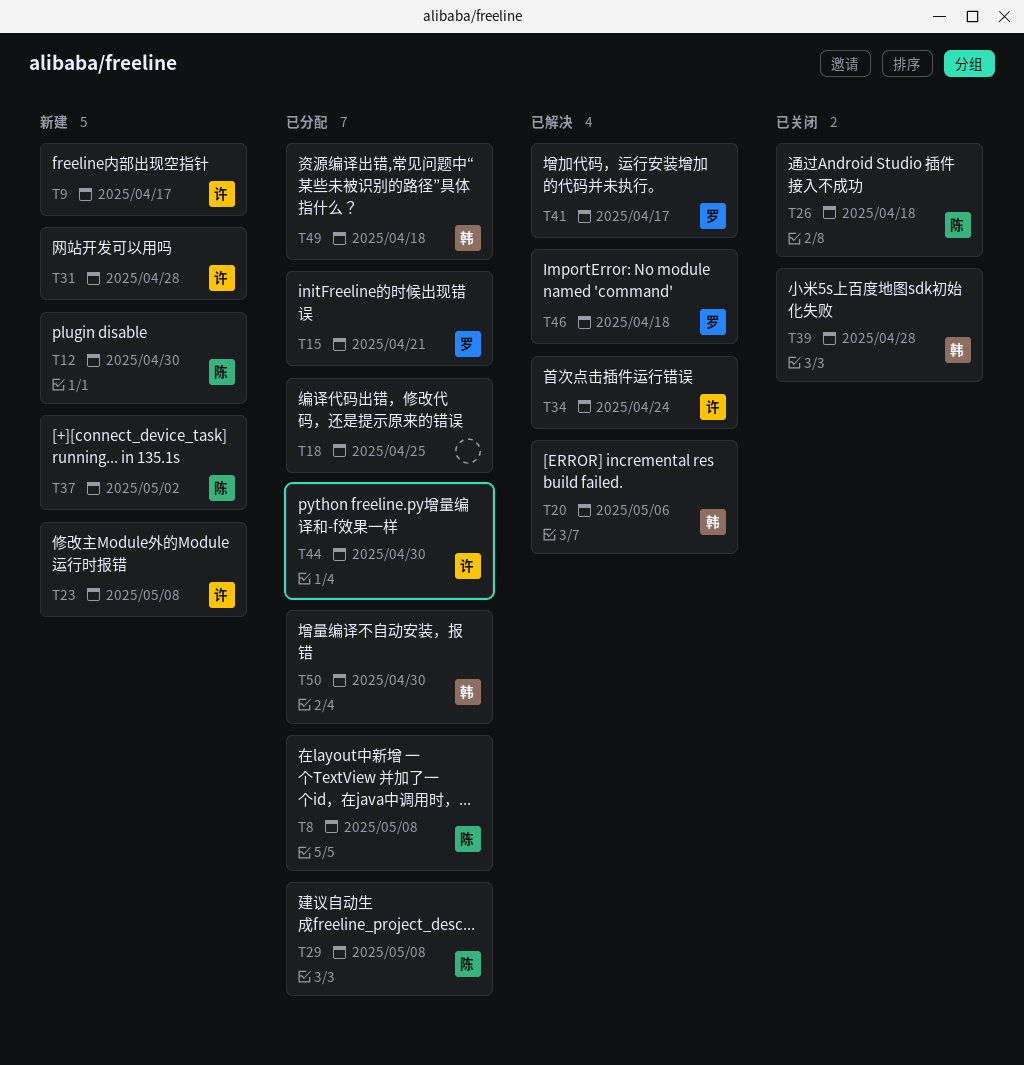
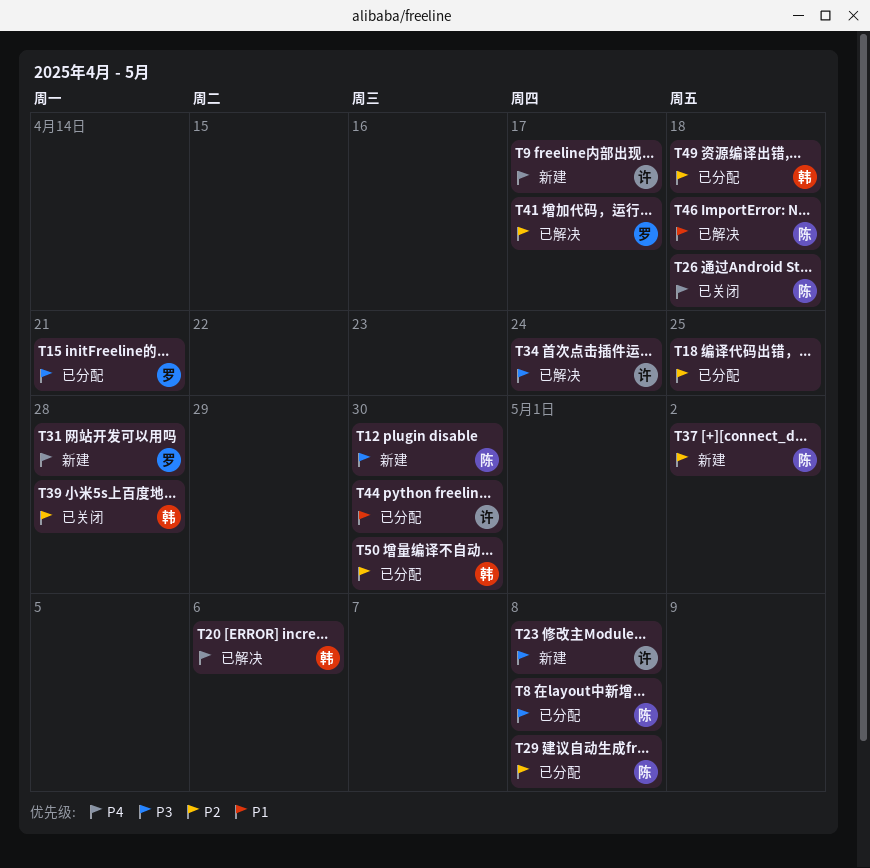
T31, owner: 许 -> 罗
T46, owner: 罗 -> 陈

